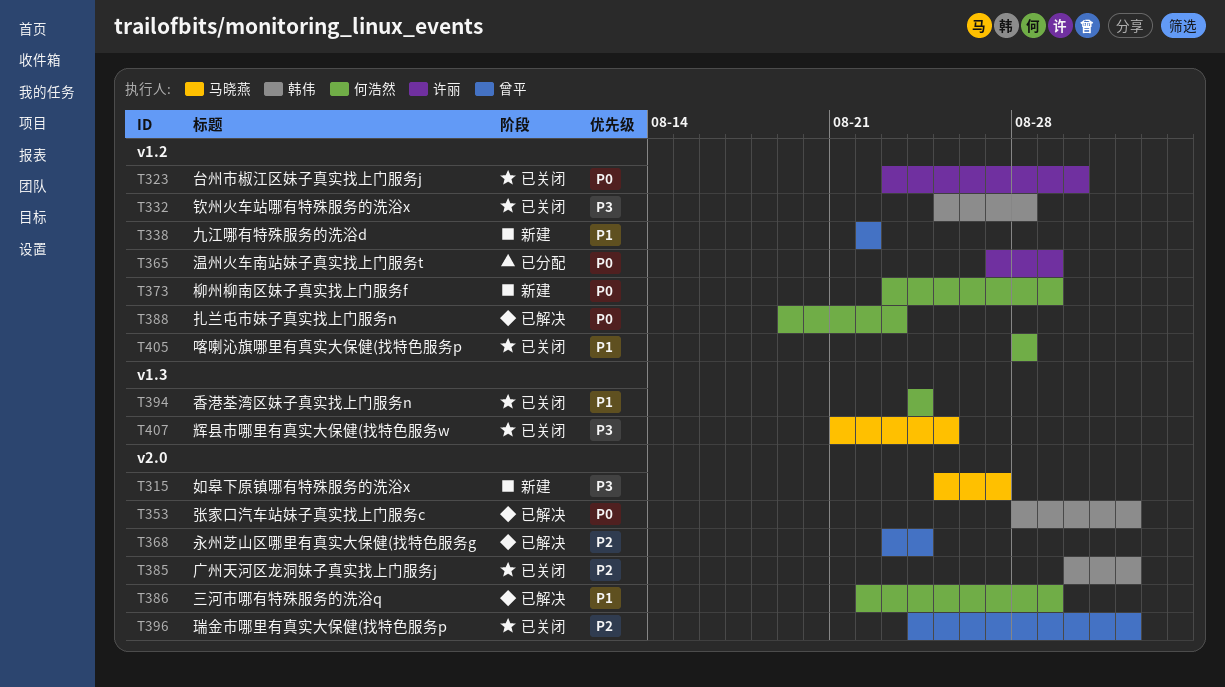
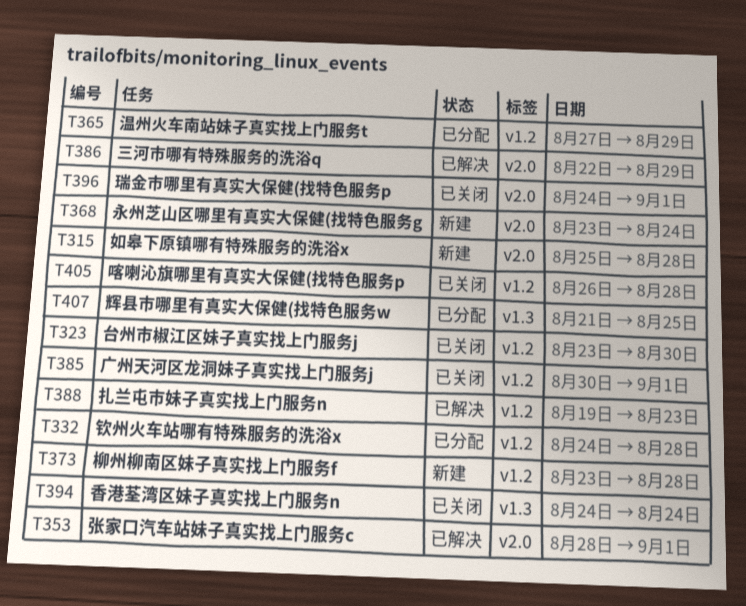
T315, due: Aug 27 -> Aug 28
T332, status: 已关闭 -> 已分配
T332, start: Aug 25 -> Aug 24
T338: present -> none
T368, status: 已解决 -> 新建
T373, due: Aug 29 -> Aug 28
T385, label: v2.0 -> v1.2
T405, start: Aug 28 -> Aug 26
T407, status: 已关闭 -> 已分配

